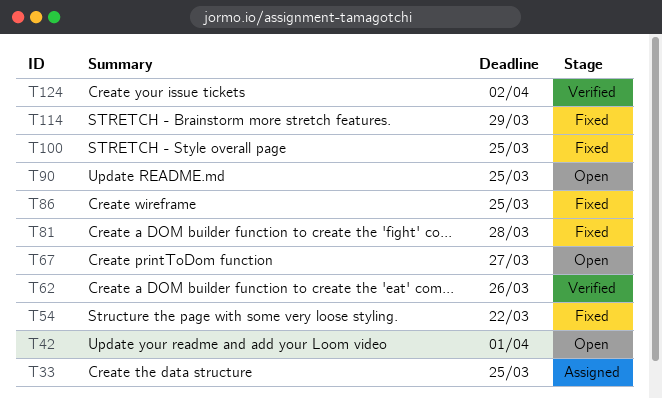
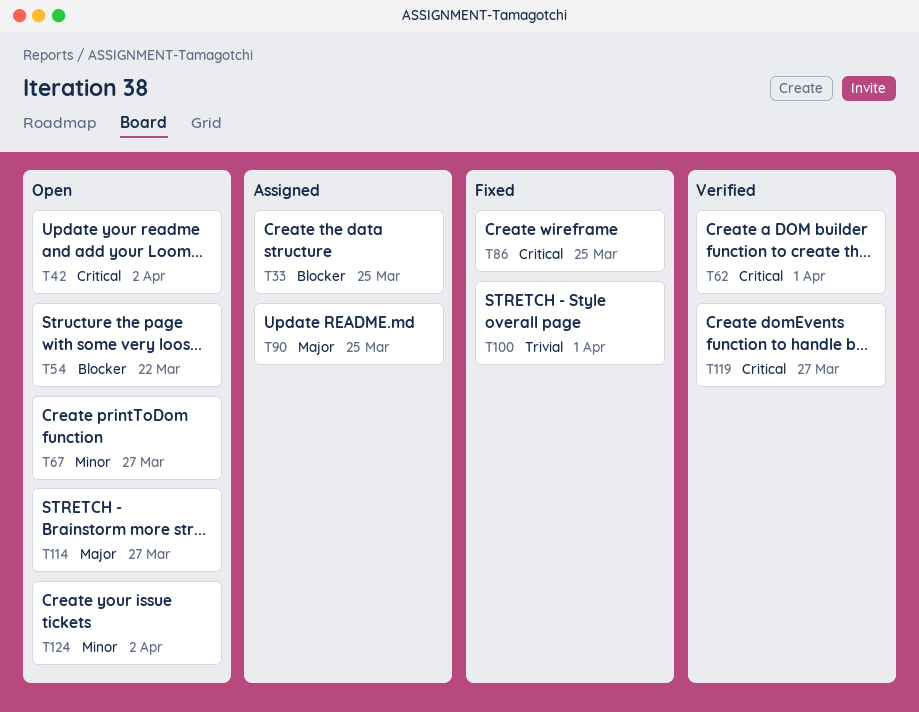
T42, due: Apr 1 -> Apr 2
T54, status: Fixed -> Open
T62, due: Mar 26 -> Apr 1
T81: present -> none
T90, status: Open -> Assigned
T100, due: Mar 25 -> Apr 1
T114, status: Fixed -> Open
T114, due: Mar 29 -> Mar 27
T119: none -> present
T124, status: Verified -> Open

